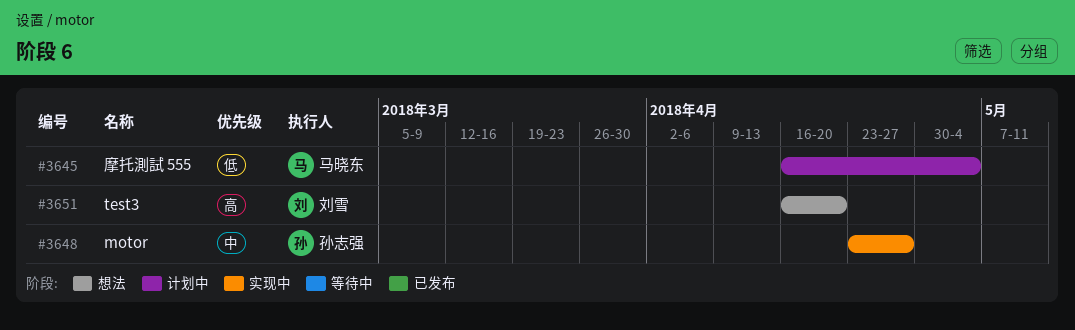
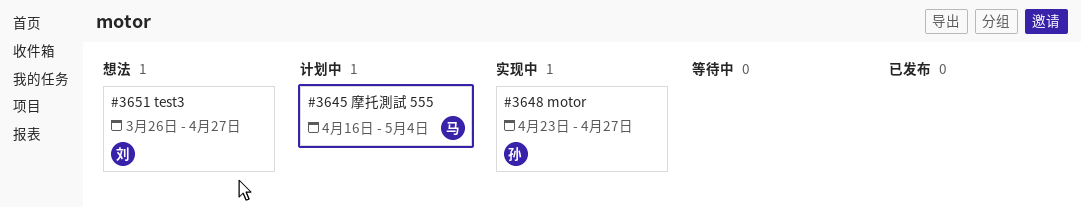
#3651, start: Apr 16 -> Mar 26
#3651, due: Apr 20 -> Apr 27

